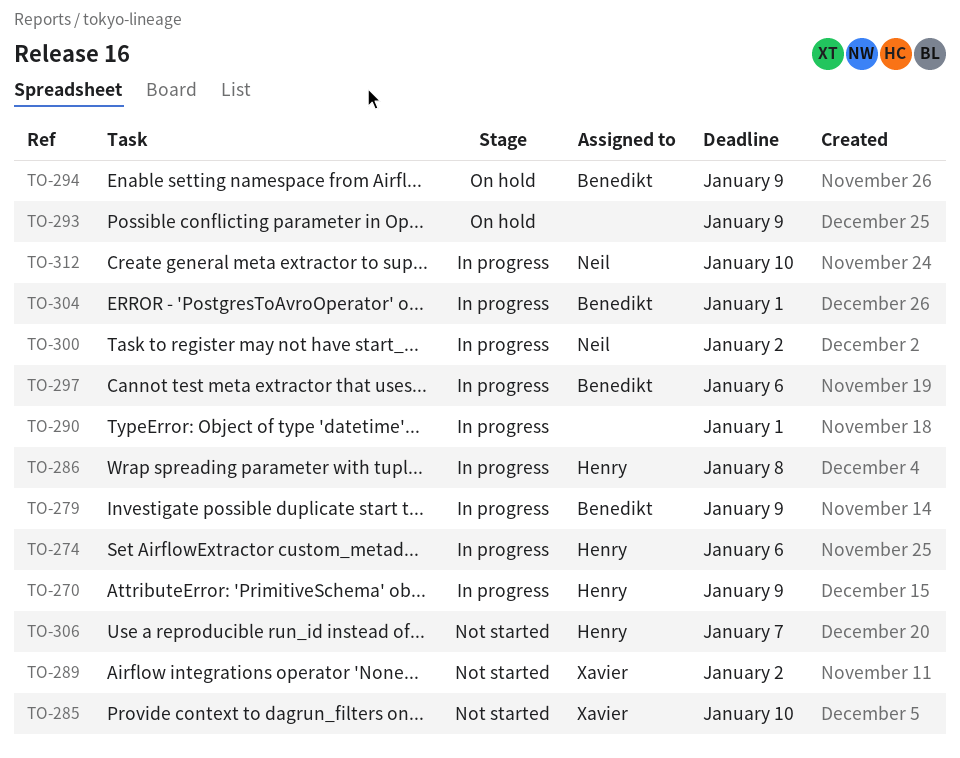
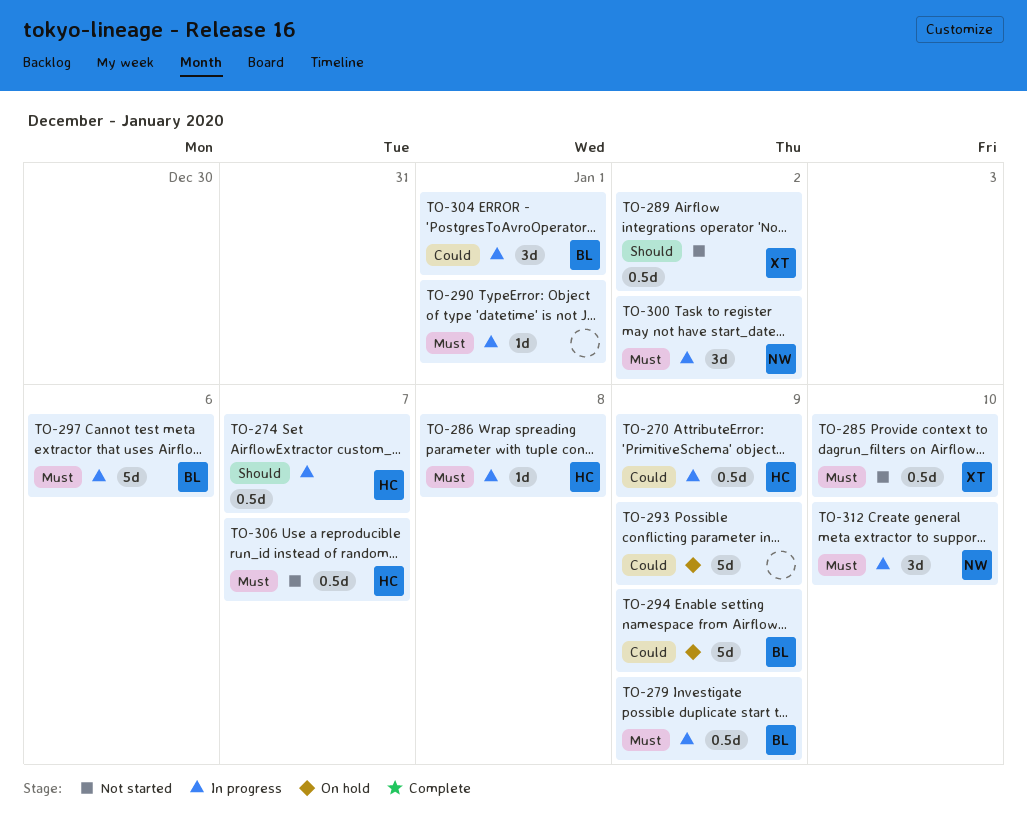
TO-274, due: Jan 6 -> Jan 7

